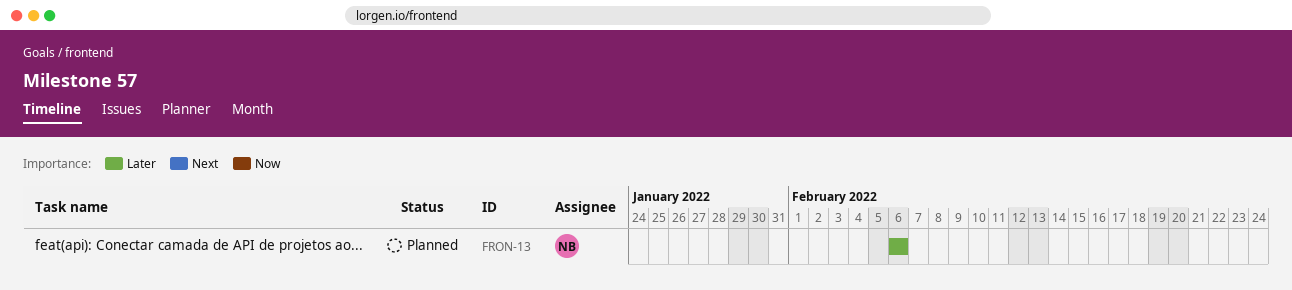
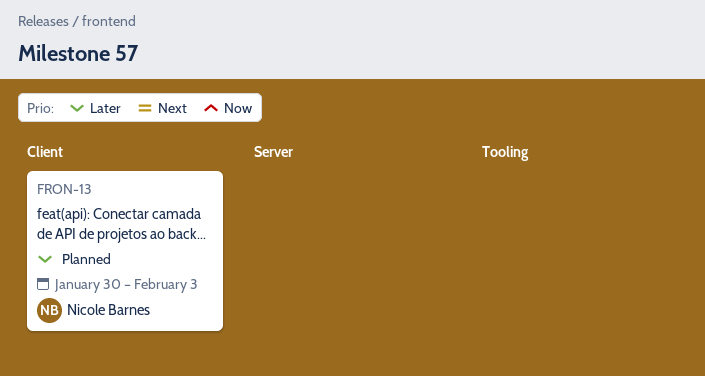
FRON-13, start: Feb 6 -> Jan 30
FRON-13, due: Feb 6 -> Feb 3

